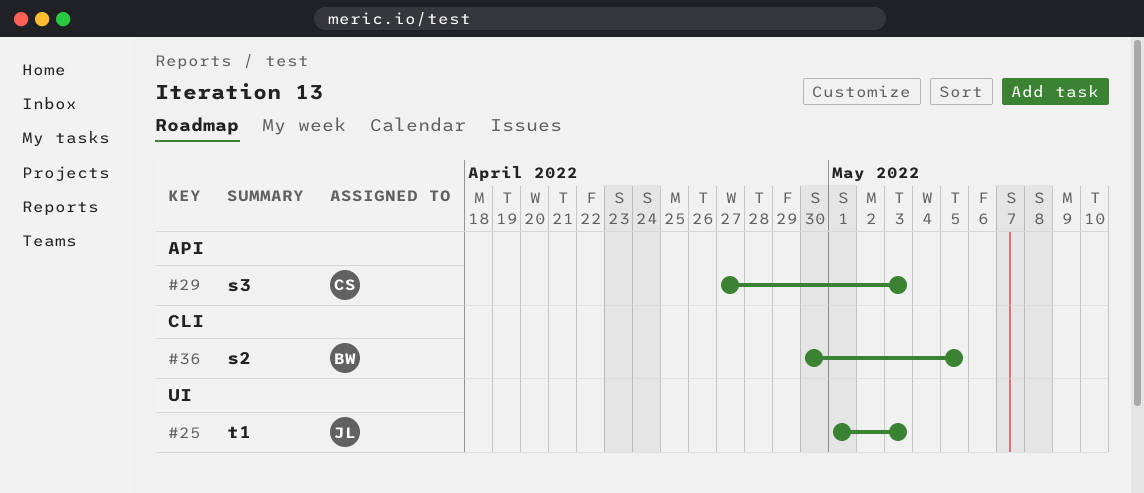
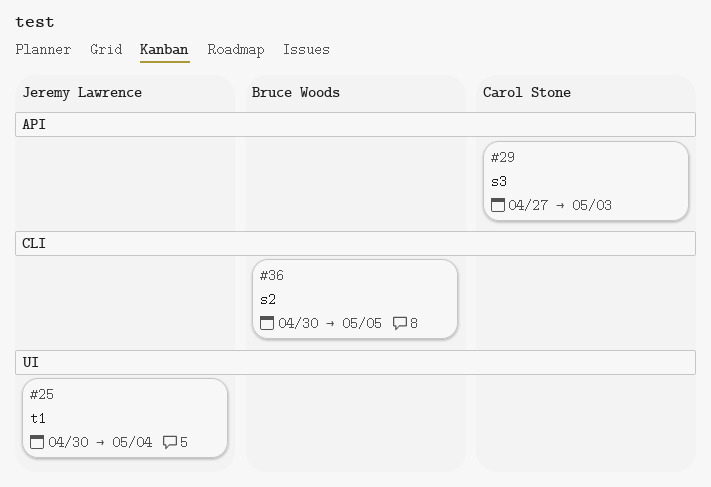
#25, start: May 1 -> Apr 30
#25, due: May 3 -> May 4

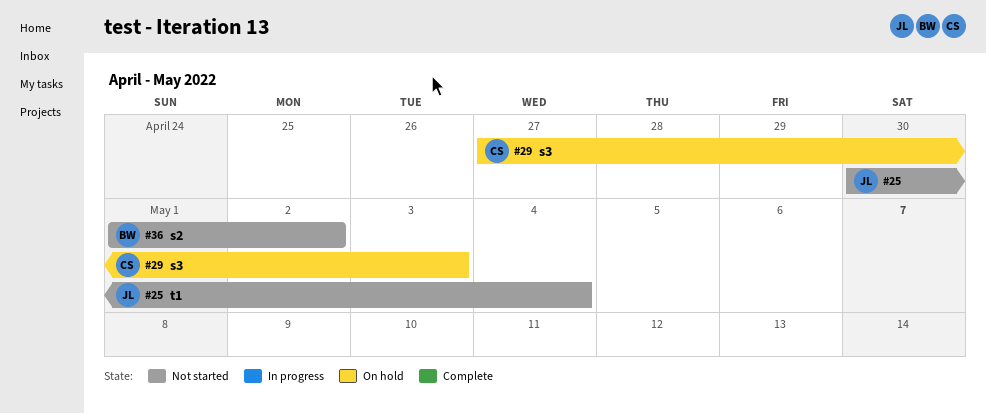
#36, start: Apr 30 -> May 1
#36, due: May 5 -> May 2

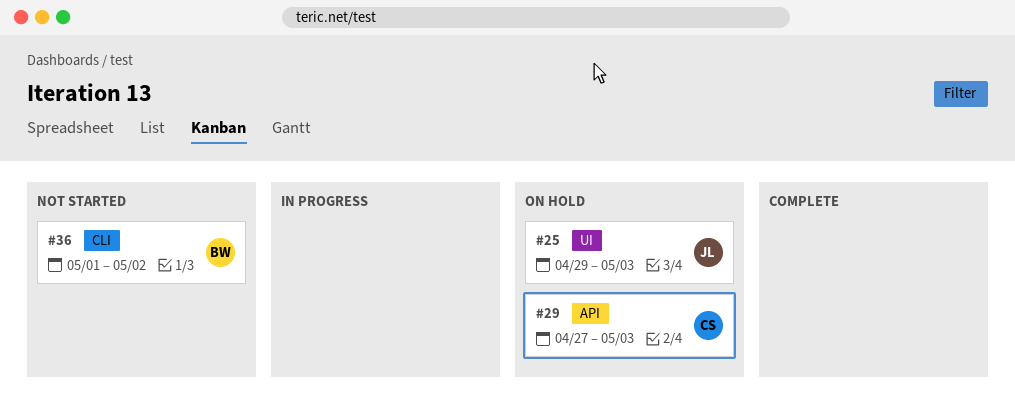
#25, status: Not started -> On hold
#25, start: Apr 30 -> Apr 29
#25, due: May 4 -> May 3

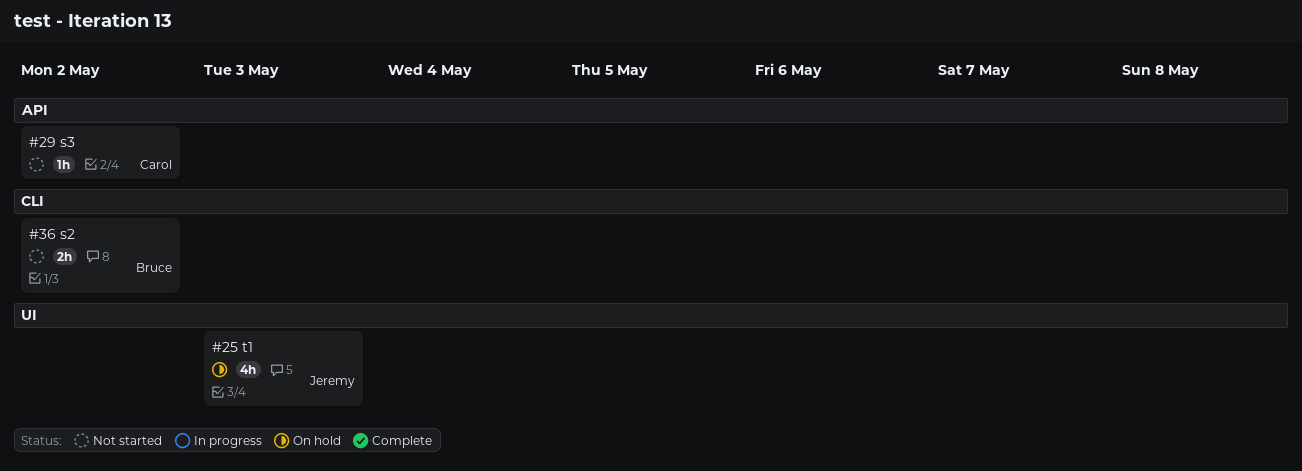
#29, status: On hold -> Not started
#29, due: May 3 -> May 2

